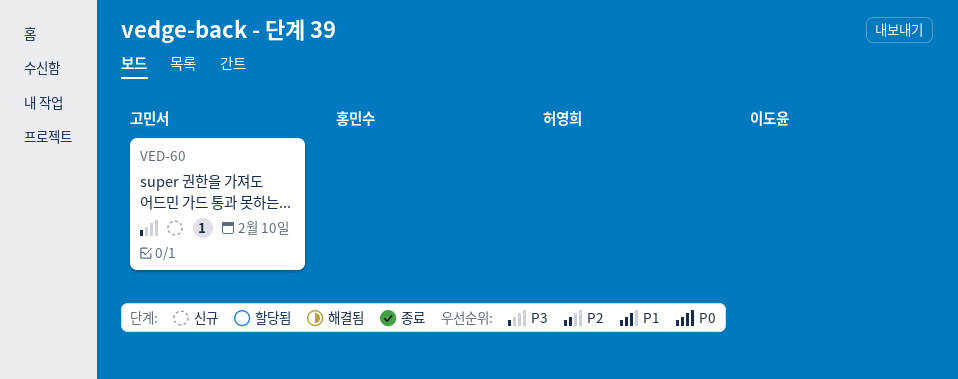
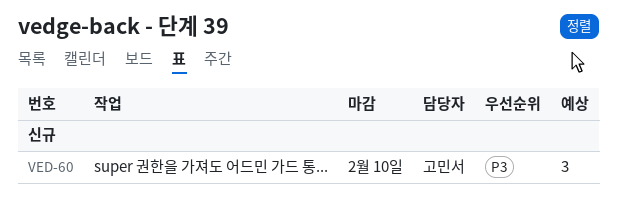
VED-60, estimate: 1 -> 3

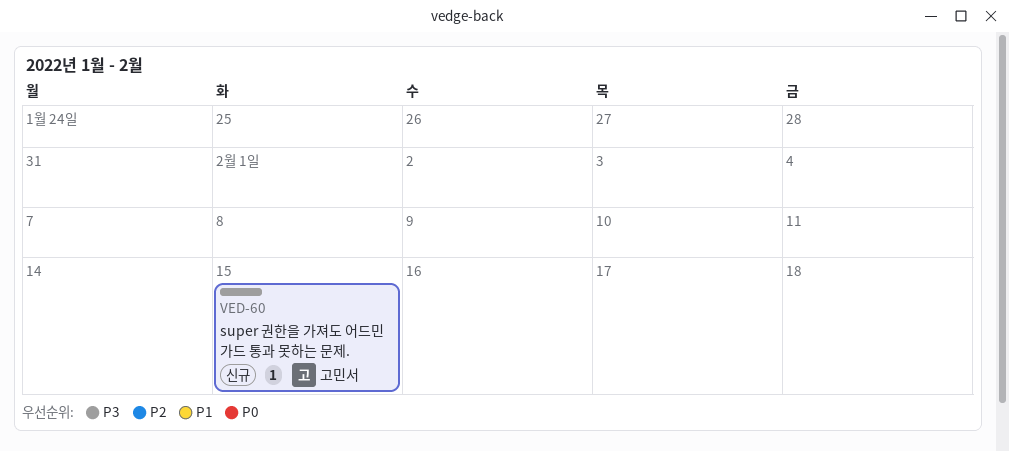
VED-60, estimate: 3 -> 1
VED-60, due: Feb 10 -> Feb 15

